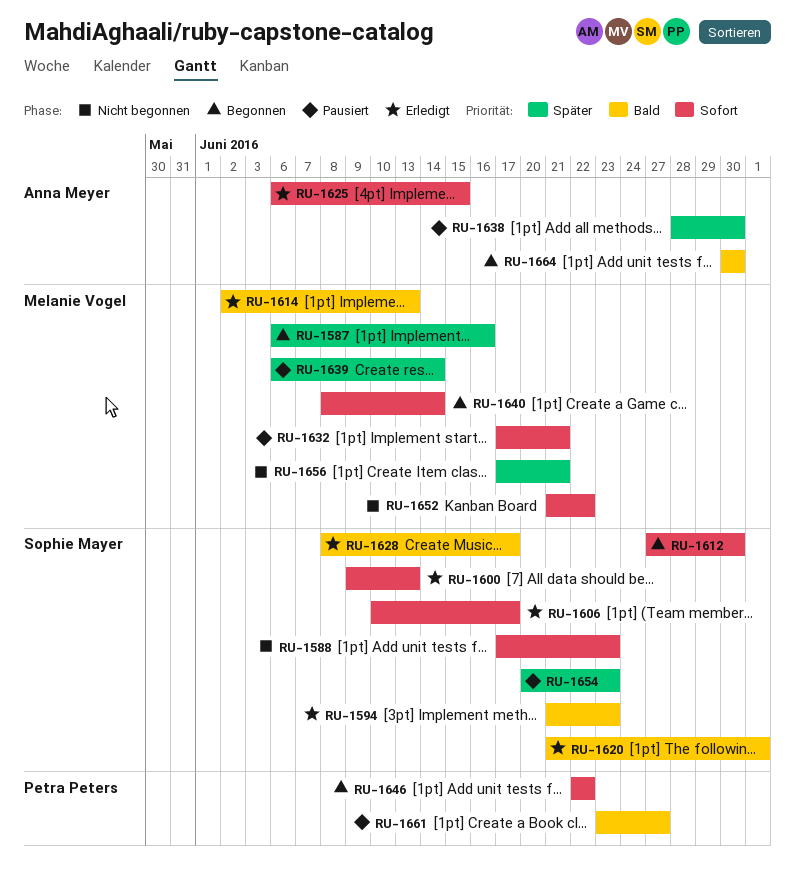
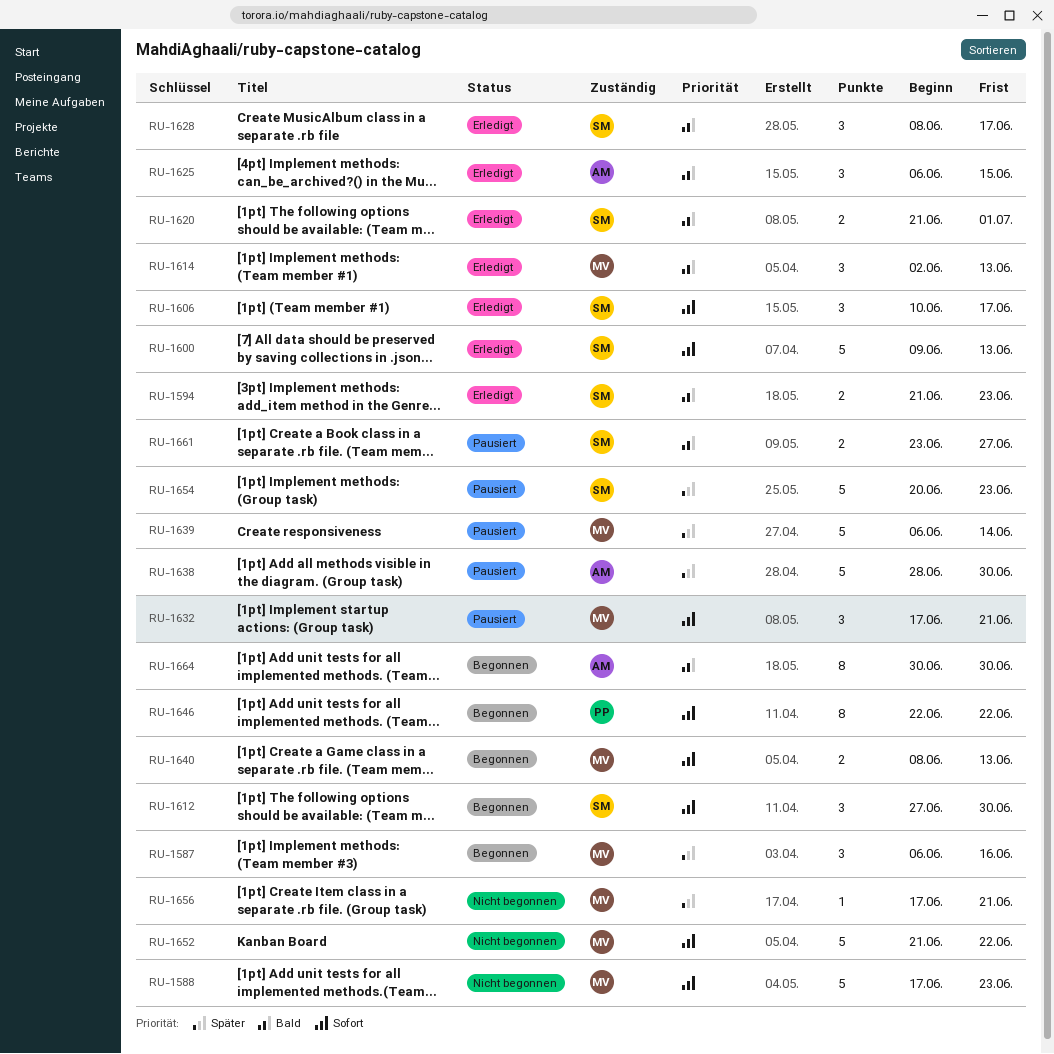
RU-1588, owner: Sophie Mayer -> Melanie Vogel
RU-1625, priority: Sofort -> Bald
RU-1640, due: Jun 14 -> Jun 13
RU-1661, owner: Petra Peters -> Sophie Mayer

